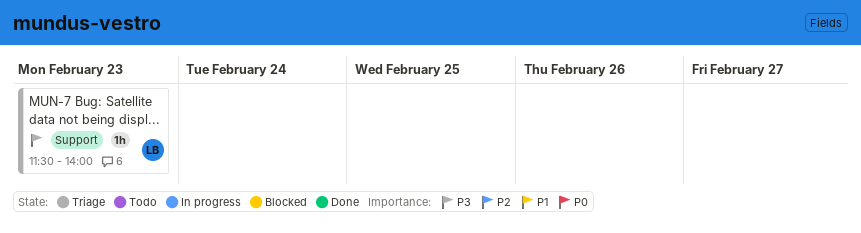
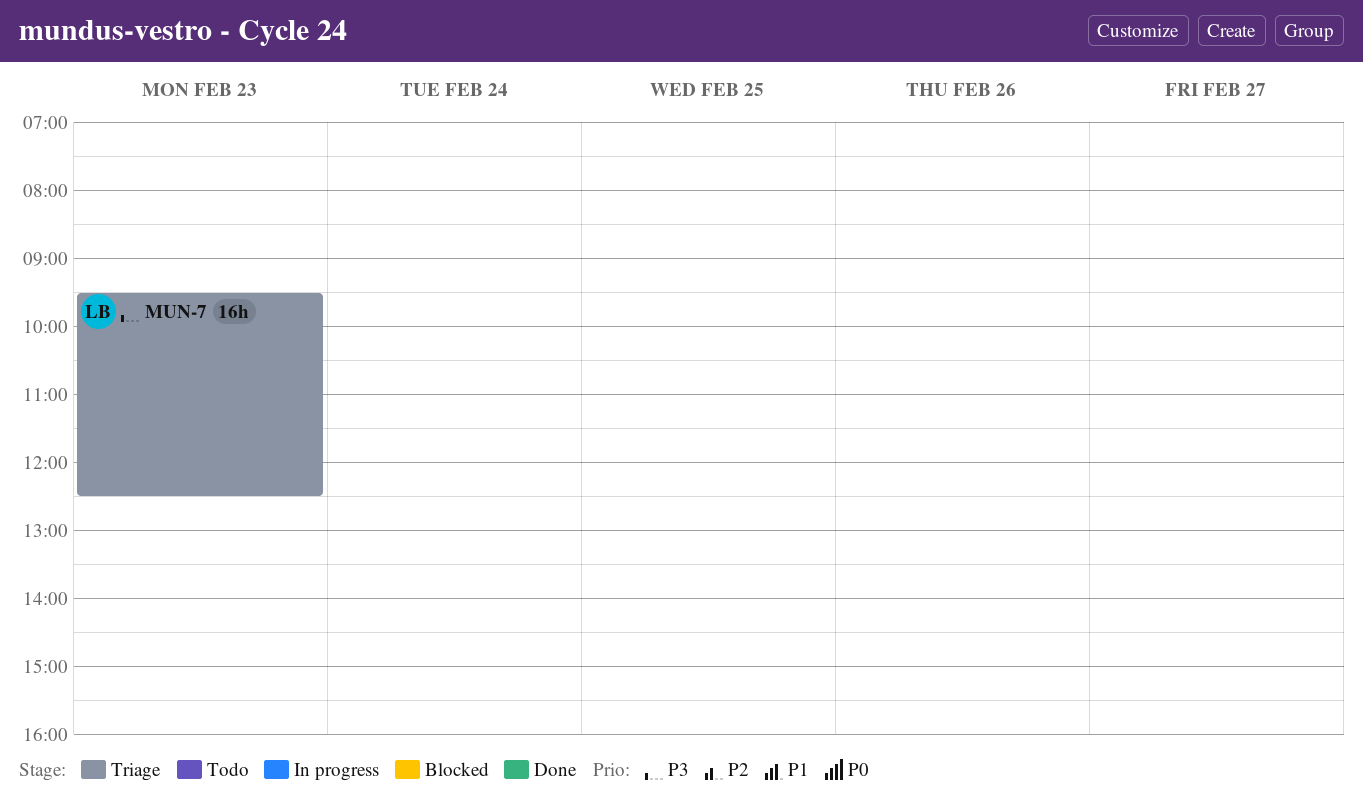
MUN-7, estimate: 1h -> 16h
MUN-7, begins: 11:30 -> 09:30
MUN-7, ends: 14:00 -> 12:30

